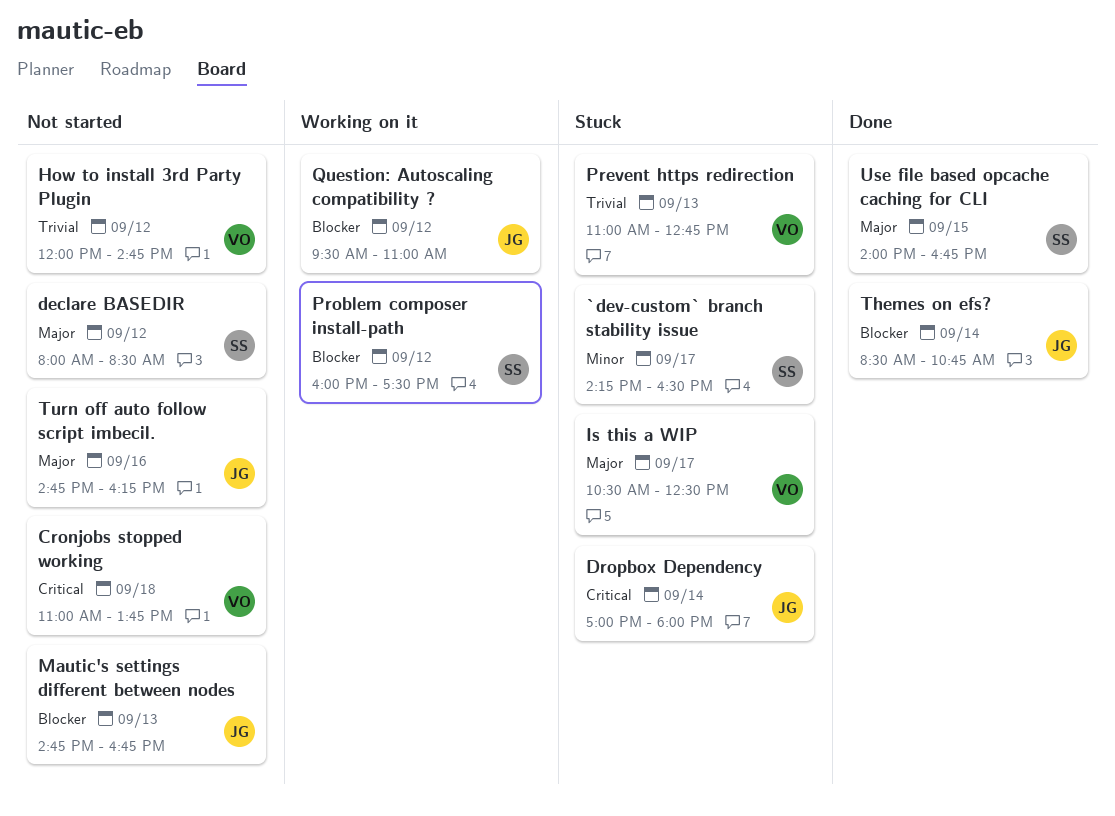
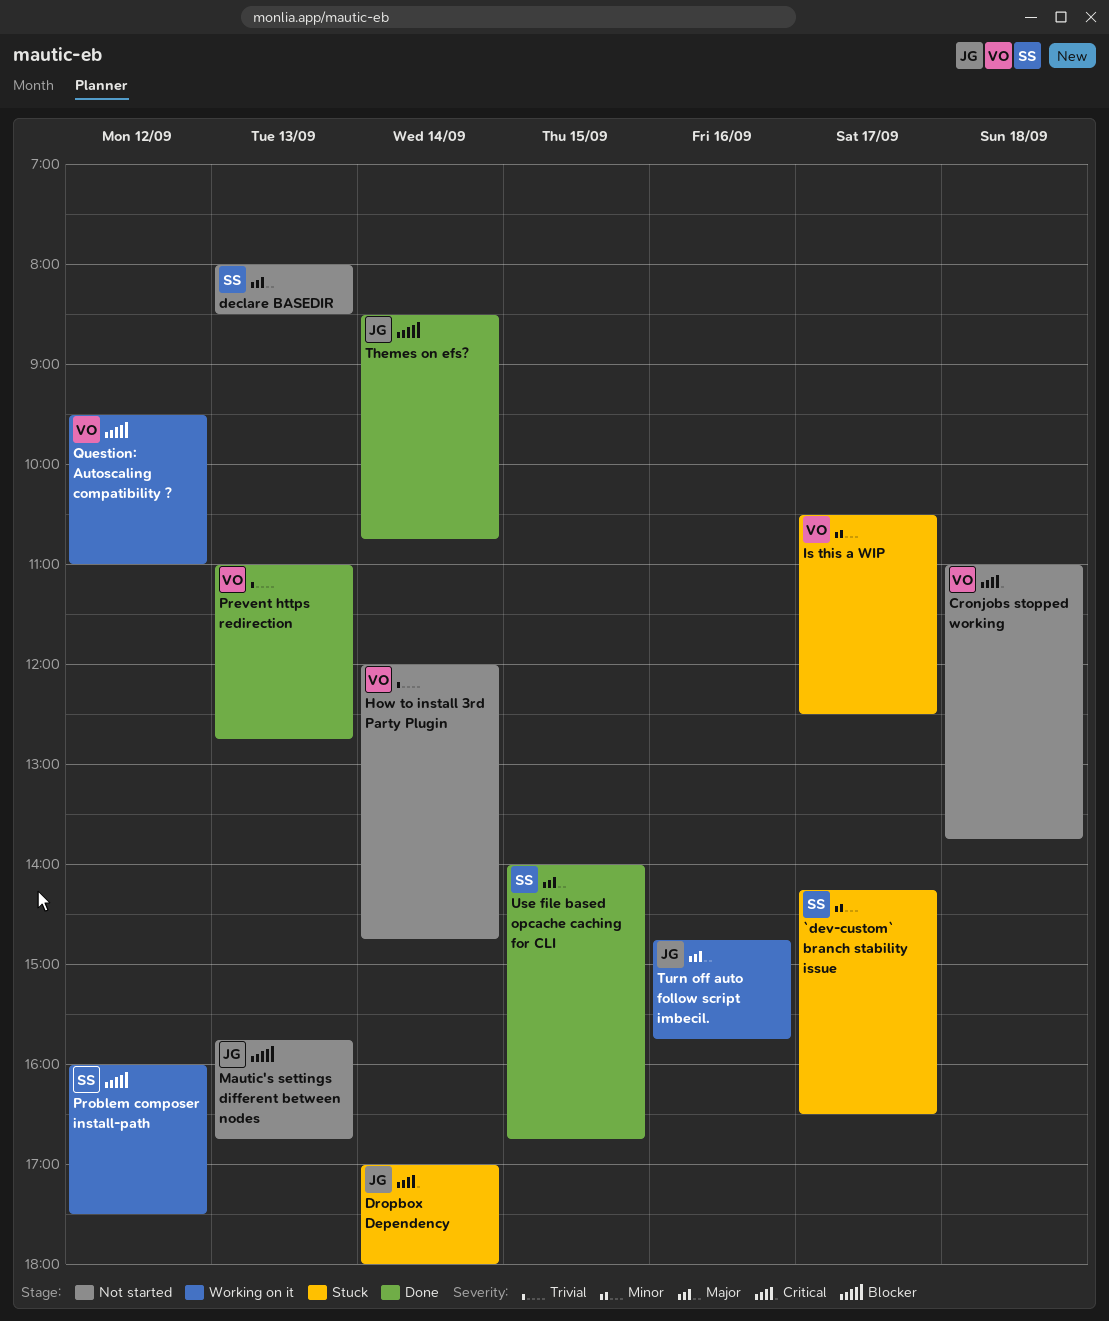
declare BASEDIR, day: Sep 12 -> Sep 13
How to install 3rd Party Plugin, day: Sep 12 -> Sep 14
Is this a WIP, priority: Major -> Minor
Mautic's settings different between nodes, begins: 14:45 -> 15:45
Prevent https redirection, status: Stuck -> Done
Question: Autoscaling compatibility ?, owner: JG -> VO
Turn off auto follow script imbecil., status: Not started -> Working on it
Turn off auto follow script imbecil., ends: 16:15 -> 15:45

